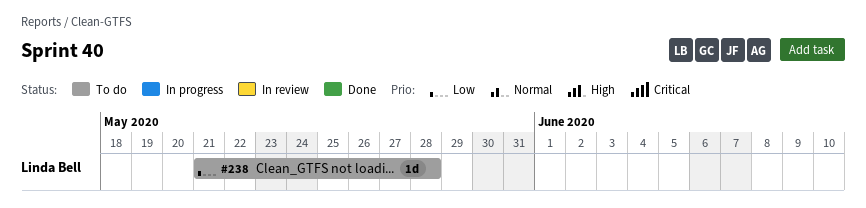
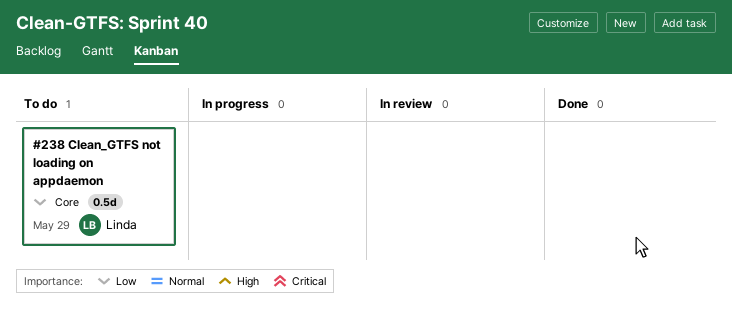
#238, estimate: 1d -> 0.5d
#238, due: May 28 -> May 29

